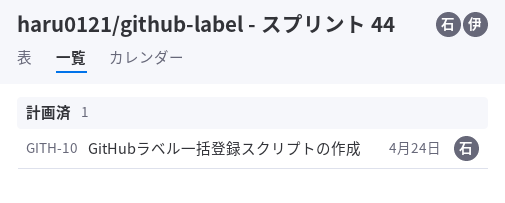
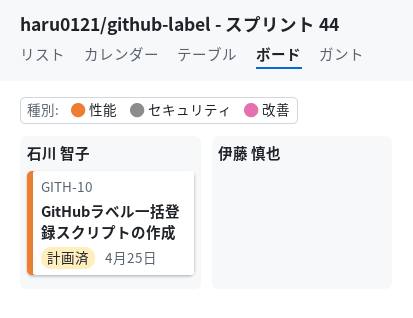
GITH-10, due: Apr 24 -> Apr 25

